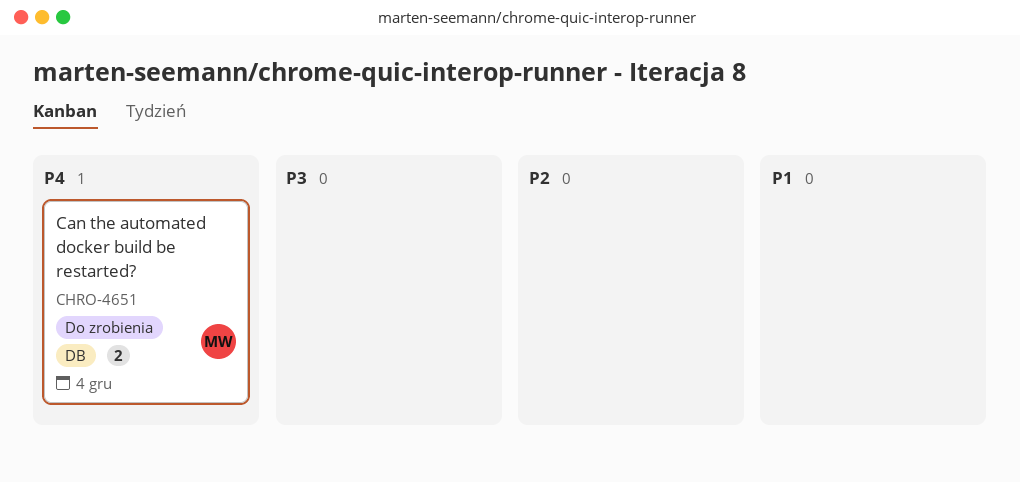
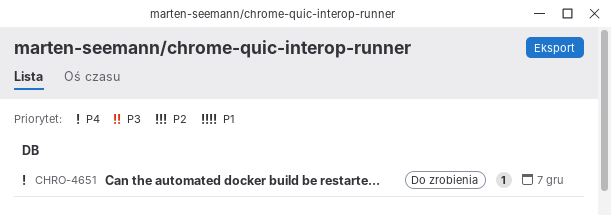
CHRO-4651, estimate: 2 -> 1
CHRO-4651, due: Dec 4 -> Dec 7

